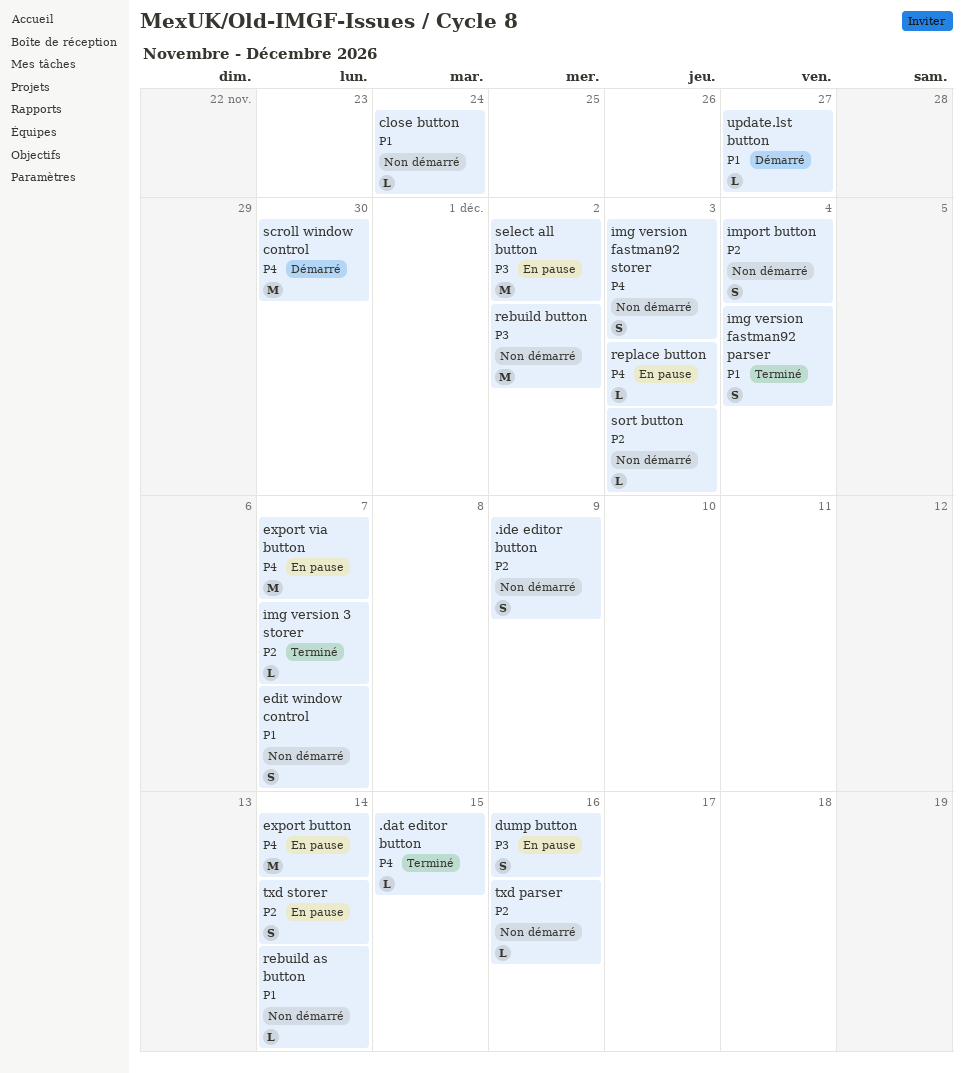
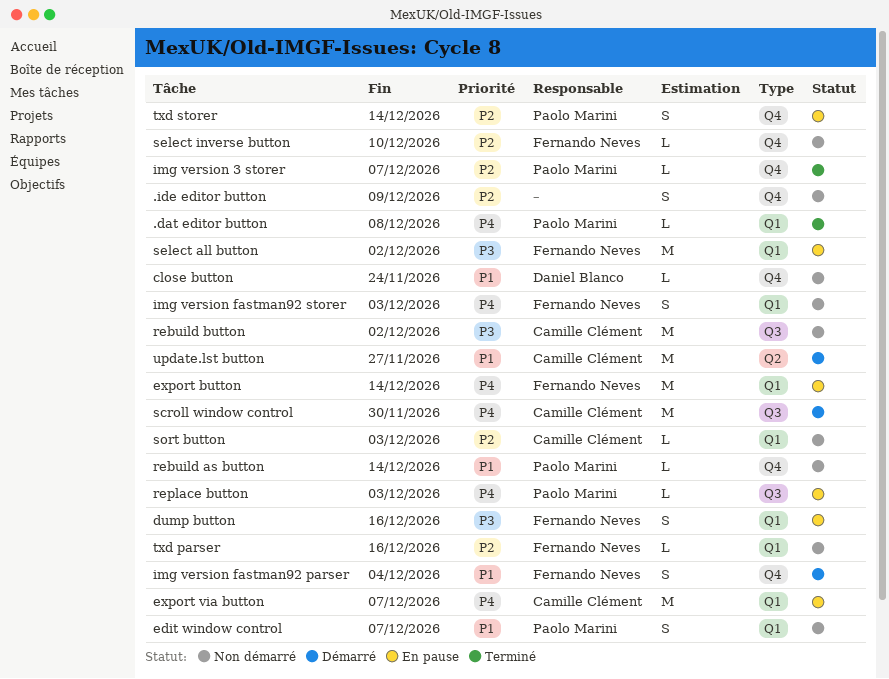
.dat editor button, due: Dec 15 -> Dec 8
img version fastman92 parser, status: Terminé -> Démarré
import button: present -> none
select inverse button: none -> present
update.lst button, estimate: L -> M

